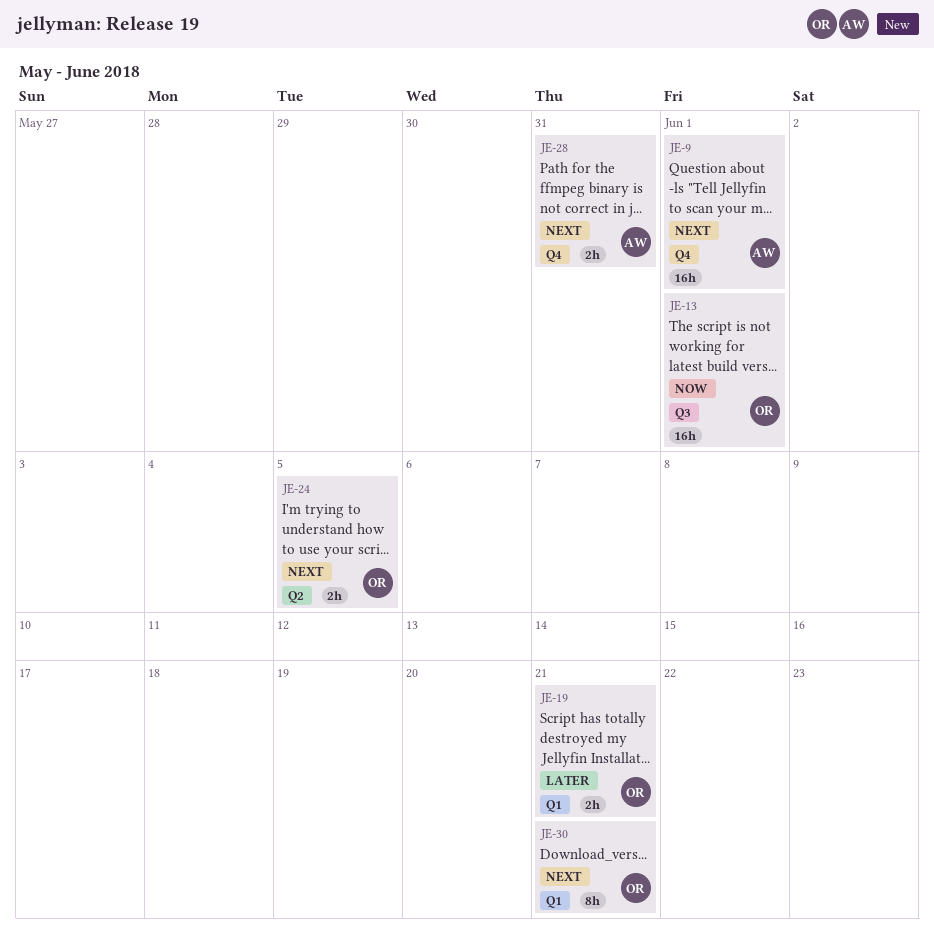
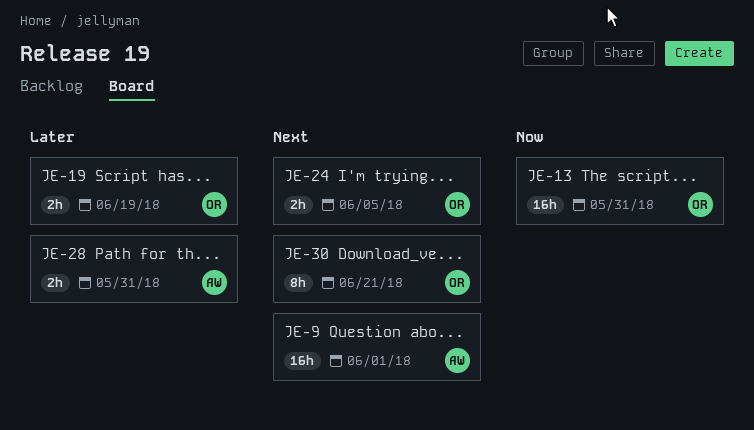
JE-13, due: Jun 1 -> May 31
JE-19, due: Jun 21 -> Jun 19
JE-28, priority: Next -> Later

